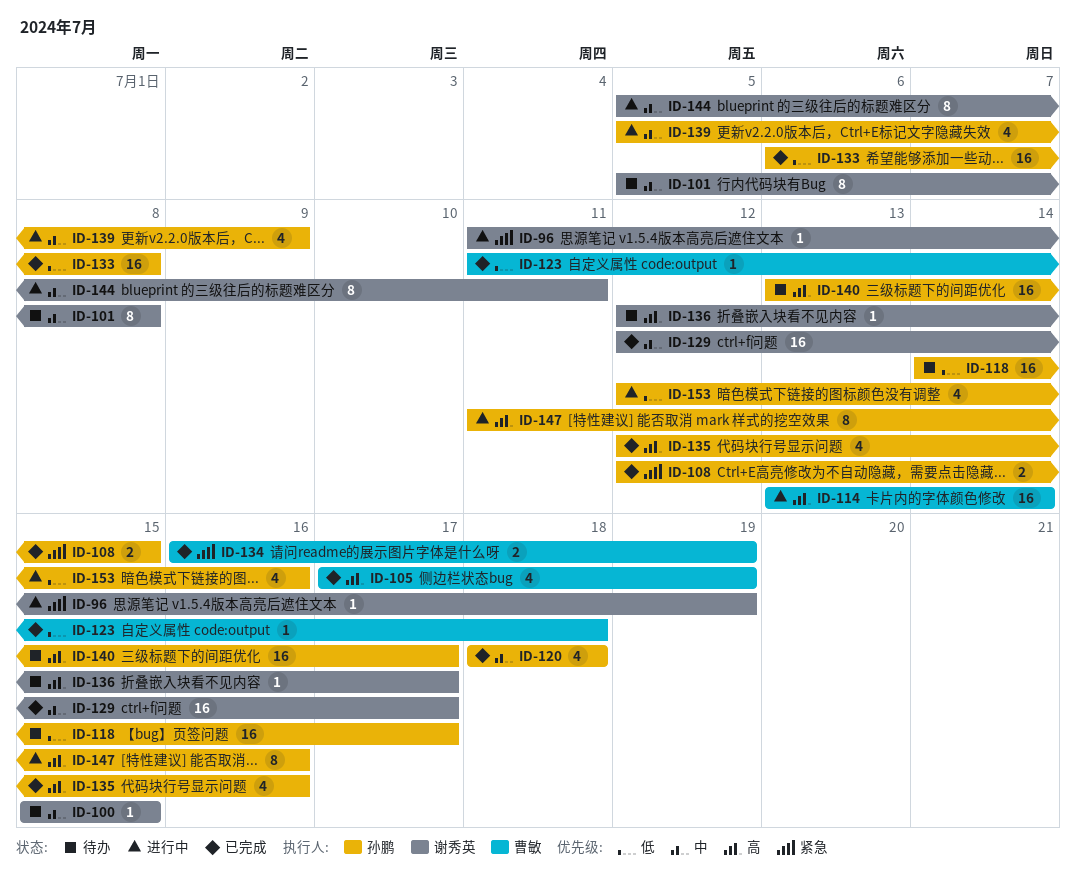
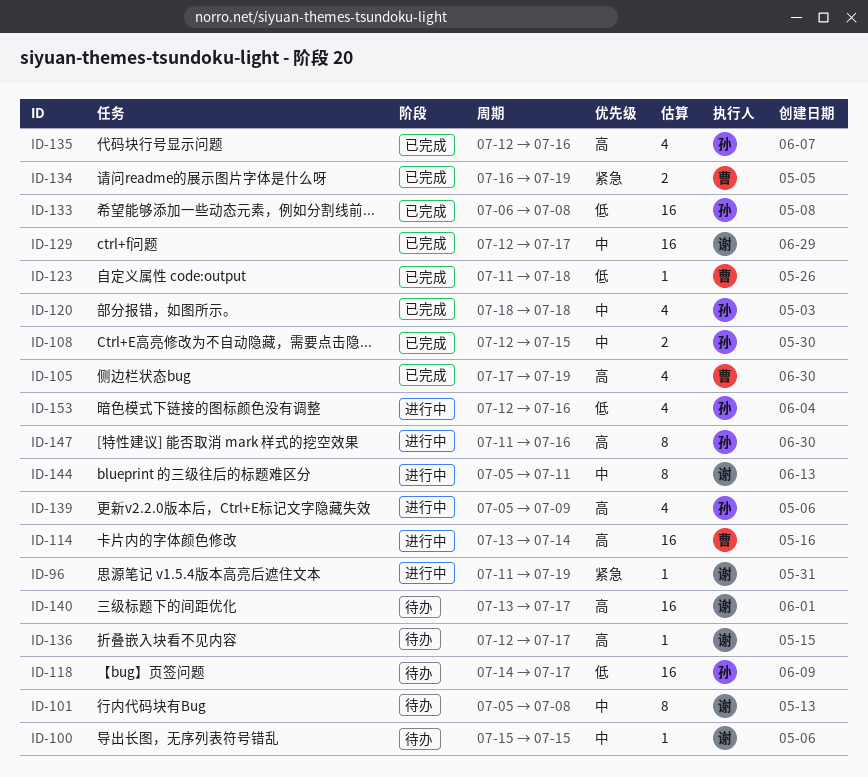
ID-108, priority: 紧急 -> 中
ID-139, priority: 中 -> 高
ID-140, owner: 孙鹏 -> 谢秀英

